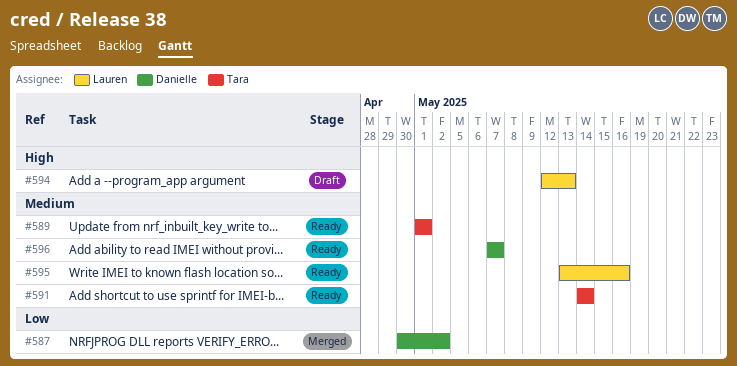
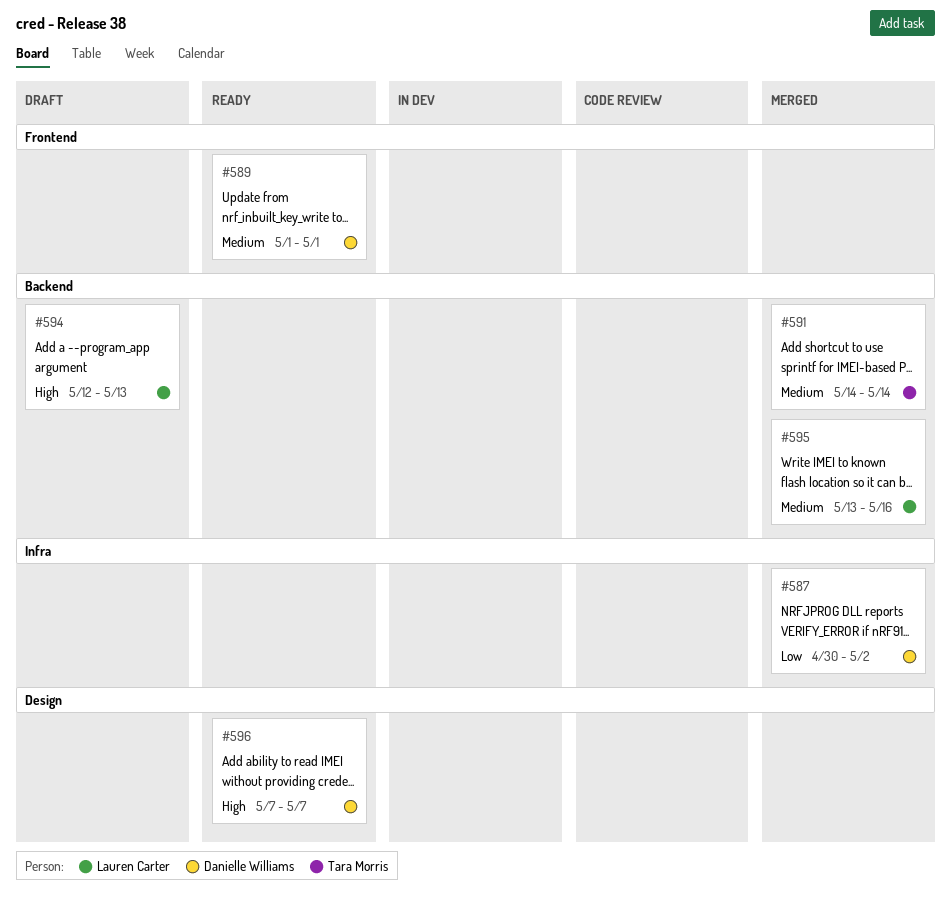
#589, owner: Tara Morris -> Danielle Williams
#591, status: Ready -> Merged
#595, status: Ready -> Merged
#596, priority: Medium -> High

